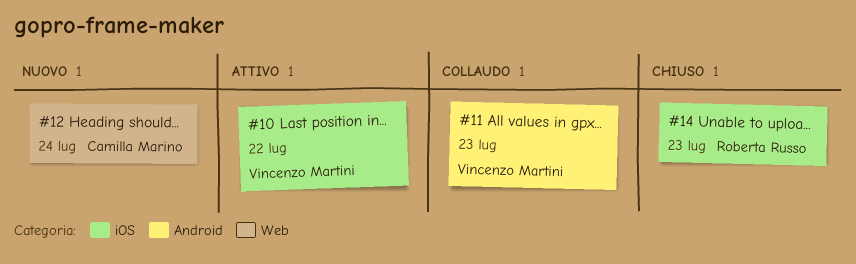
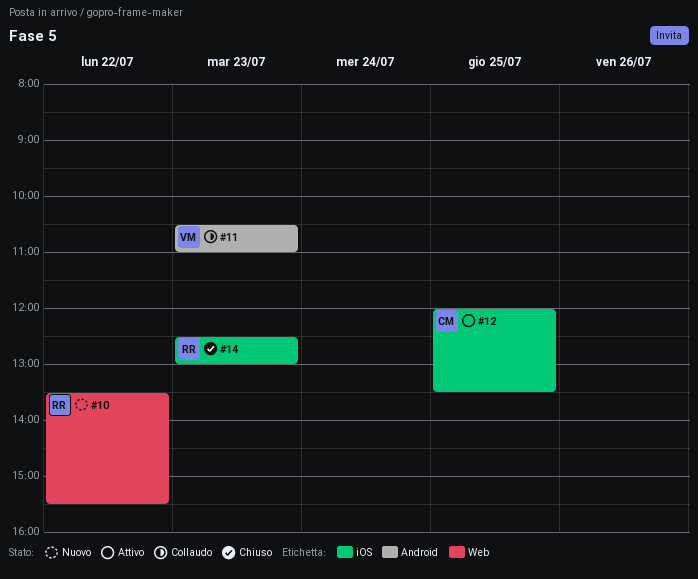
#10, status: Attivo -> Nuovo
#10, owner: Vincenzo Martini -> Roberta Russo
#10, label: iOS -> Web
#12, status: Nuovo -> Attivo
#12, label: Web -> iOS
#12, day: Jul 24 -> Jul 25

